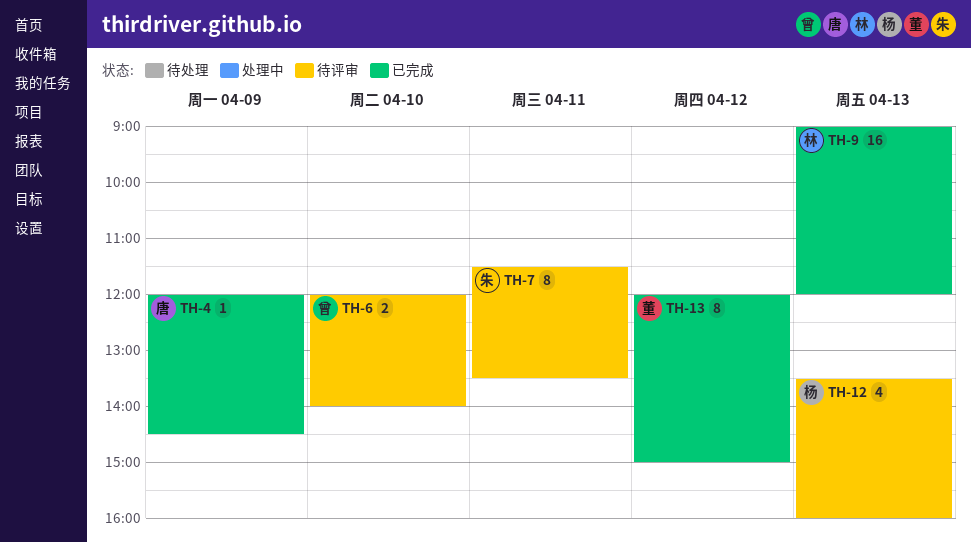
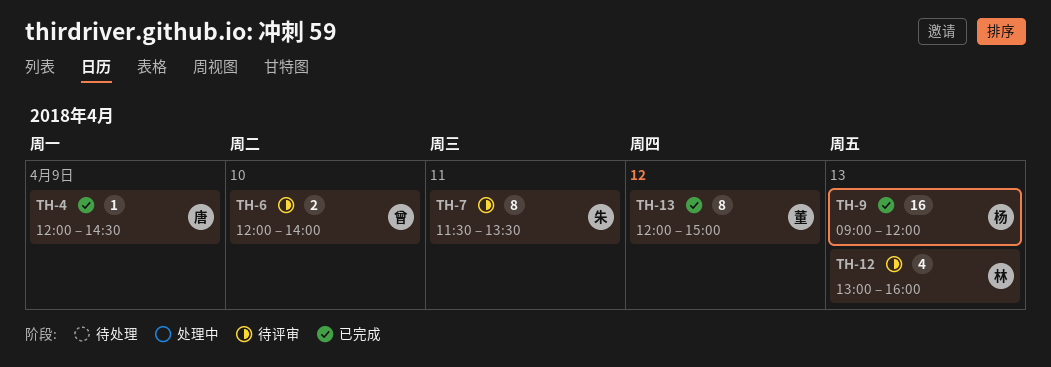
TH-9, owner: 林 -> 杨
TH-12, owner: 杨 -> 林
TH-12, begins: 13:30 -> 13:00

